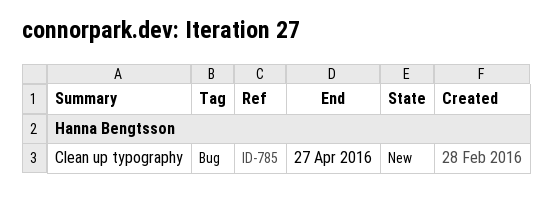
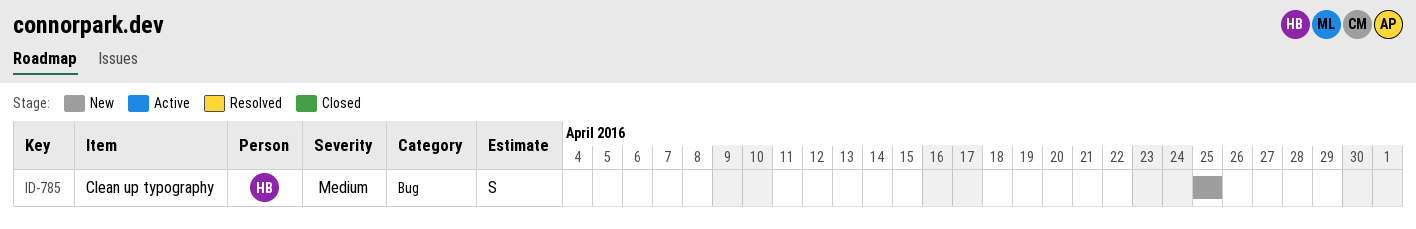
ID-785, due: Apr 27 -> Apr 25

